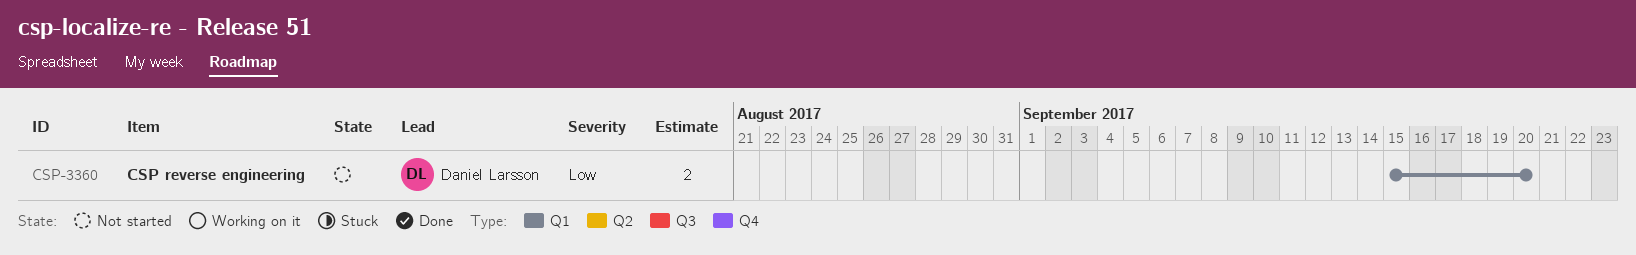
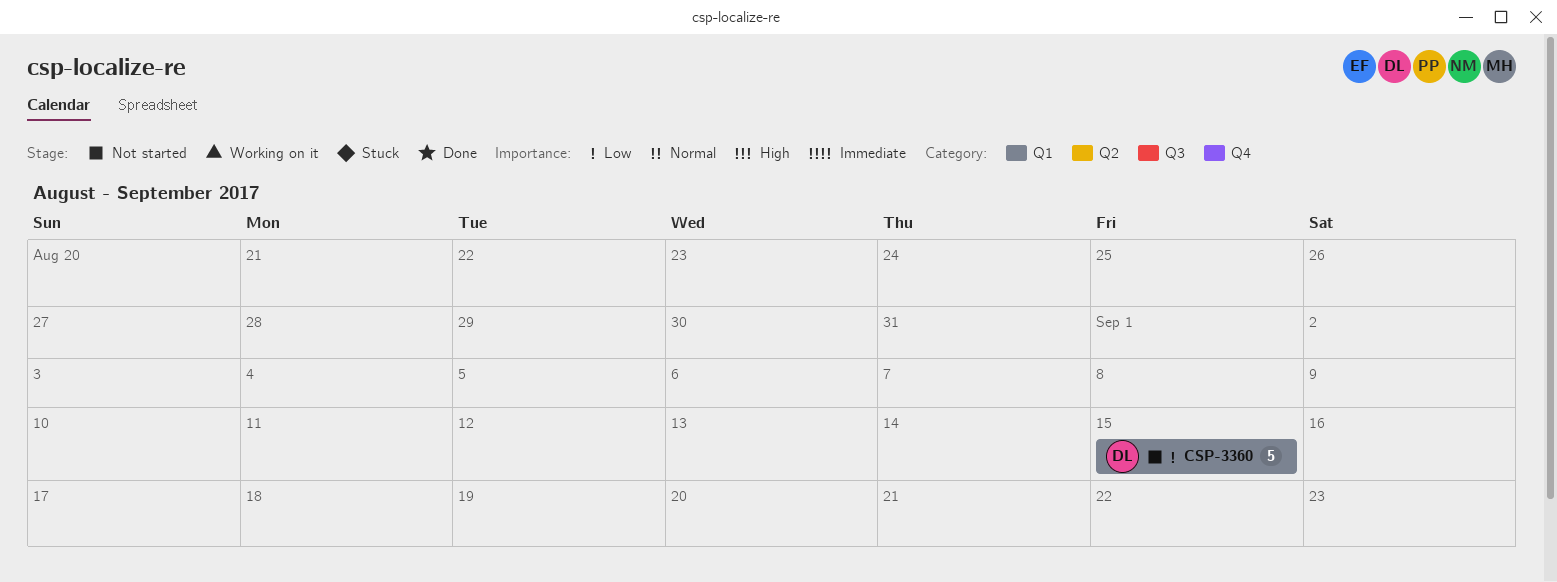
CSP-3360, estimate: 2 -> 5
CSP-3360, due: Sep 20 -> Sep 15

